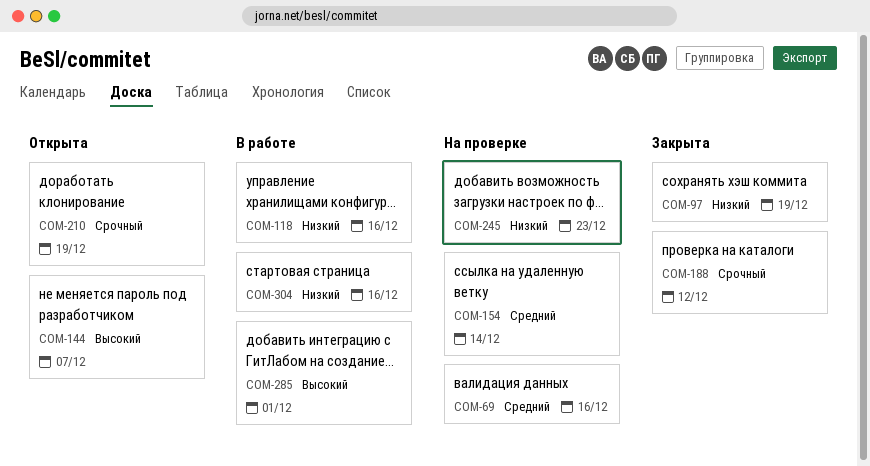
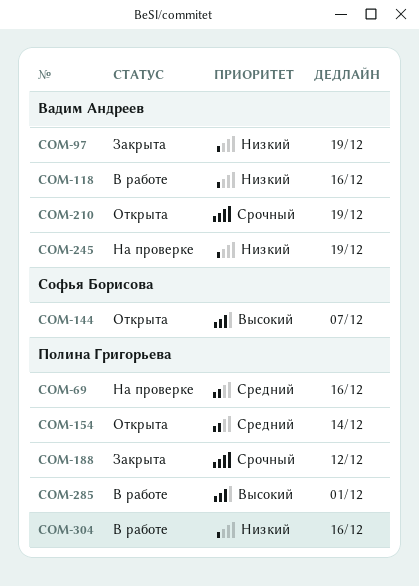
COM-154, status: На проверке -> Открыта
COM-245, due: Dec 23 -> Dec 19

